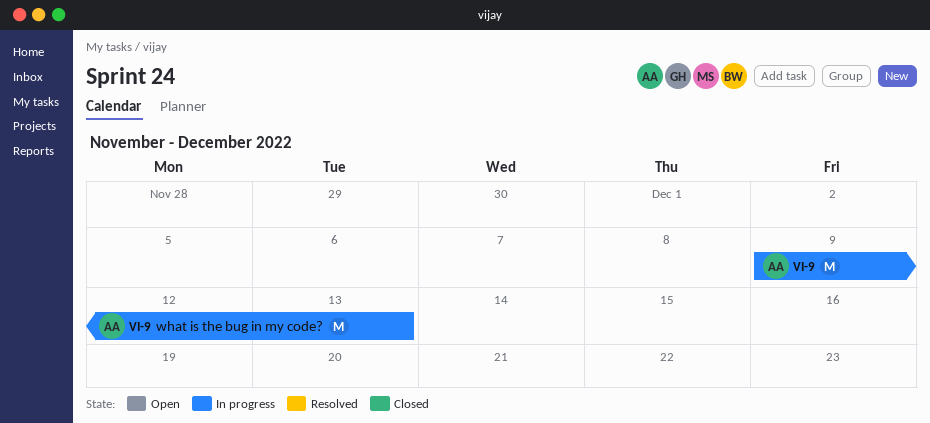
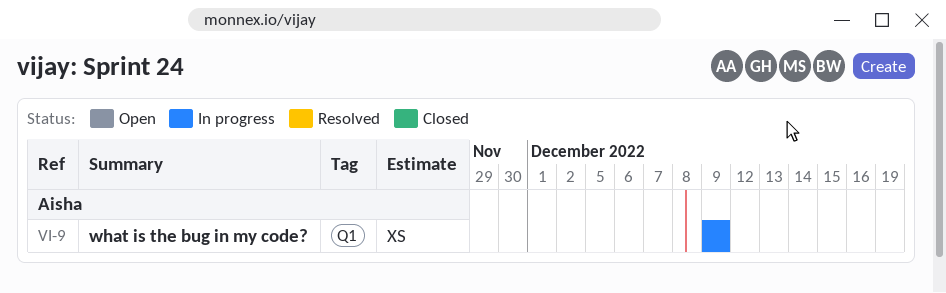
VI-9, estimate: M -> XS
VI-9, due: Dec 13 -> Dec 9

